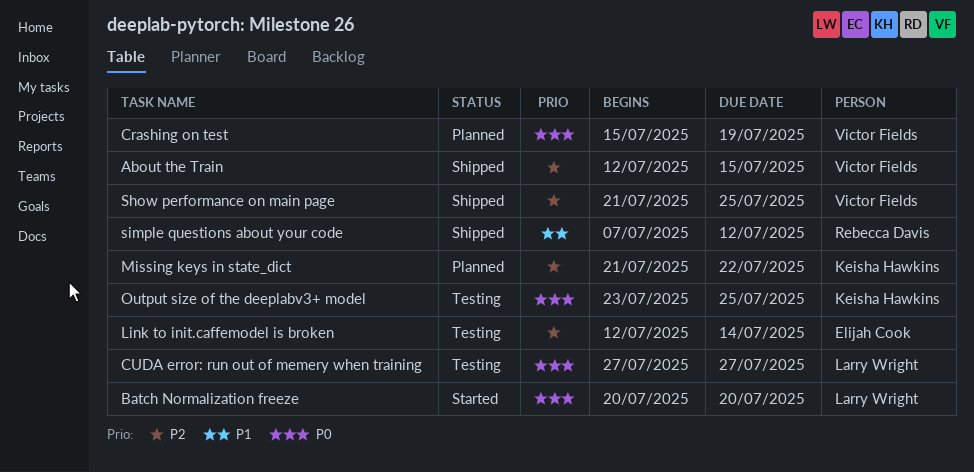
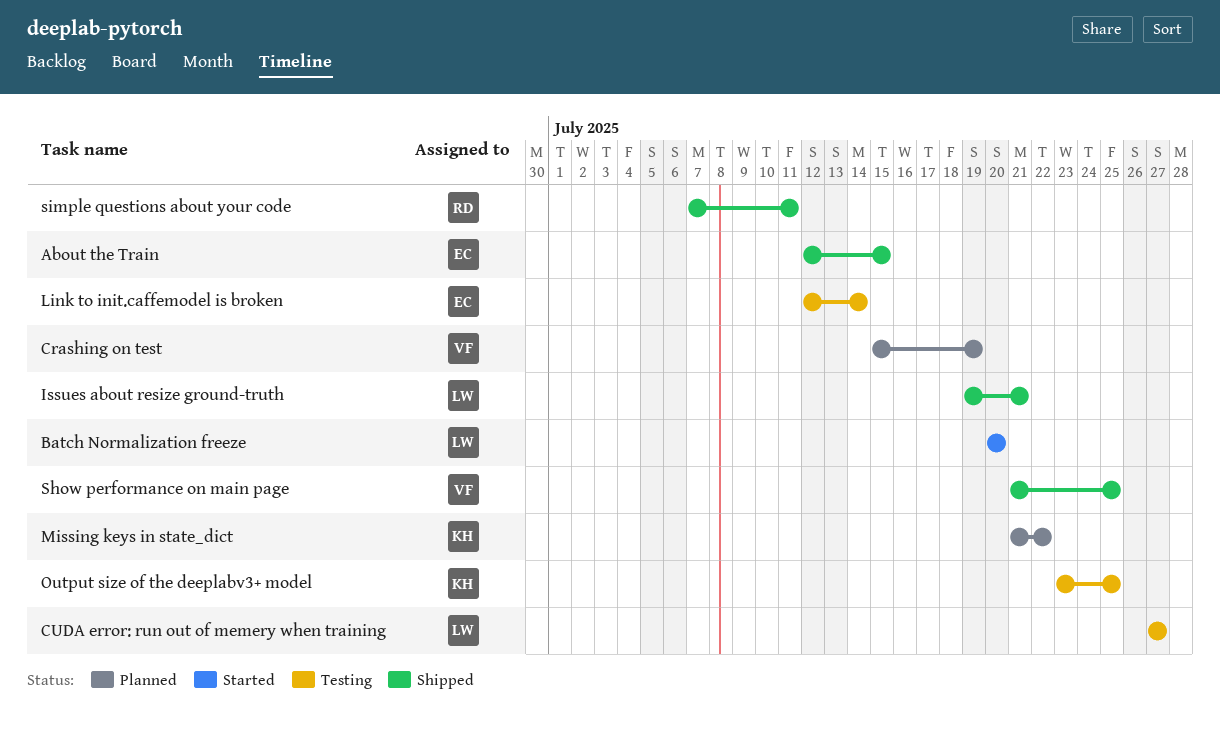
About the Train, owner: Victor Fields -> Elijah Cook
Issues about resize ground-truth: none -> present
simple questions about your code, due: Jul 12 -> Jul 11

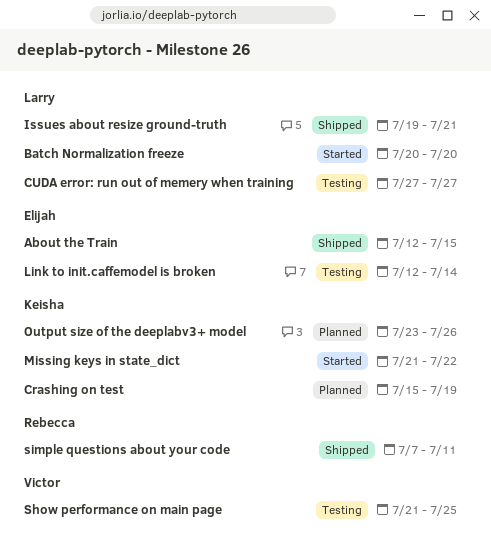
Crashing on test, owner: Victor -> Keisha
Missing keys in state_dict, status: Planned -> Started
Output size of the deeplabv3+ model, status: Testing -> Planned
Output size of the deeplabv3+ model, due: Jul 25 -> Jul 26
Show performance on main page, status: Shipped -> Testing

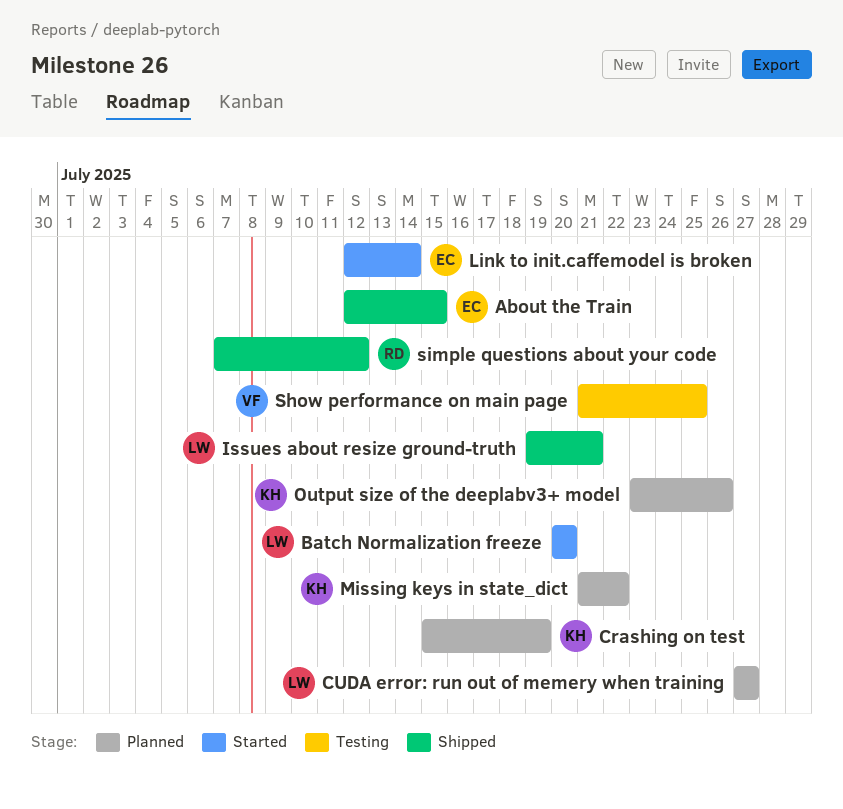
CUDA error: run out of memery when training, status: Testing -> Planned
Link to init.caffemodel is broken, status: Testing -> Started
Missing keys in state_dict, status: Started -> Planned
simple questions about your code, due: Jul 11 -> Jul 12

